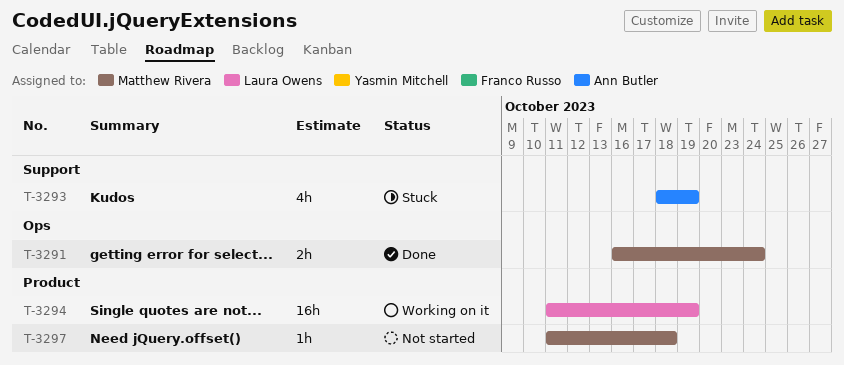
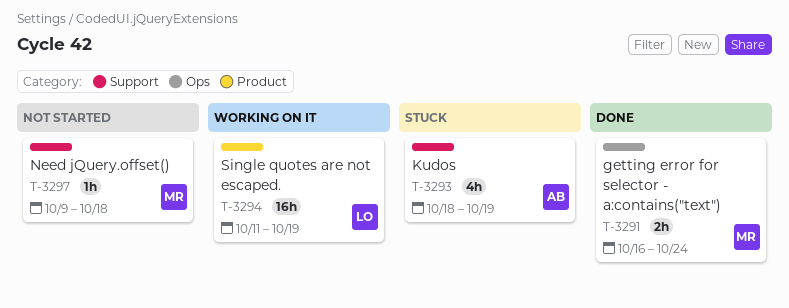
T-3297, label: Product -> Support
T-3297, start: Oct 11 -> Oct 9

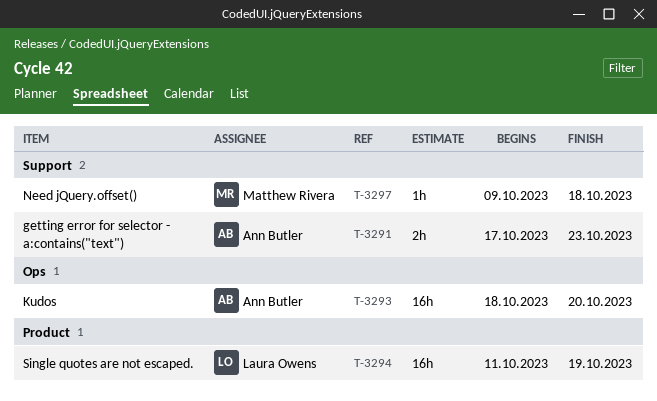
T-3291, owner: Matthew Rivera -> Ann Butler
T-3291, label: Ops -> Support
T-3291, start: Oct 16 -> Oct 17
T-3291, due: Oct 24 -> Oct 23
T-3293, label: Support -> Ops
T-3293, estimate: 4h -> 16h
T-3293, due: Oct 19 -> Oct 20

